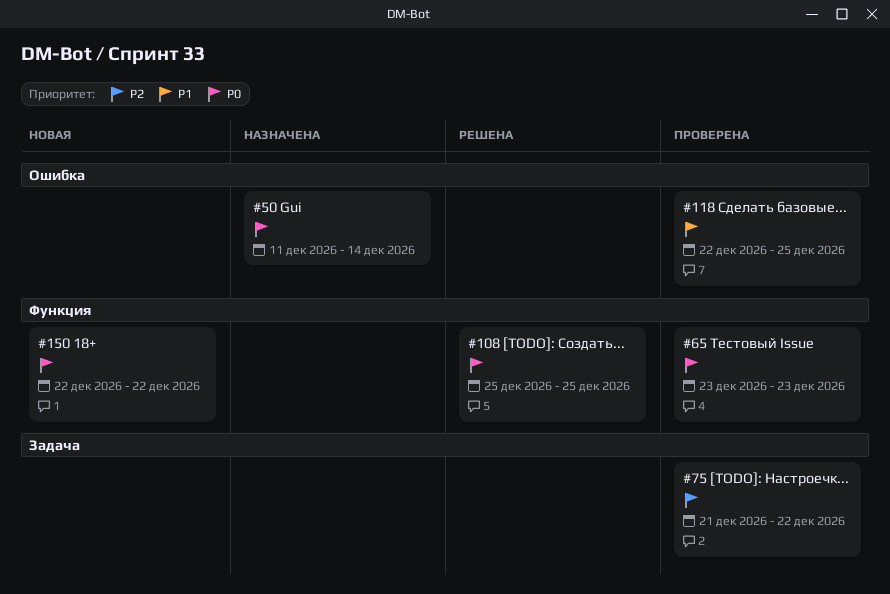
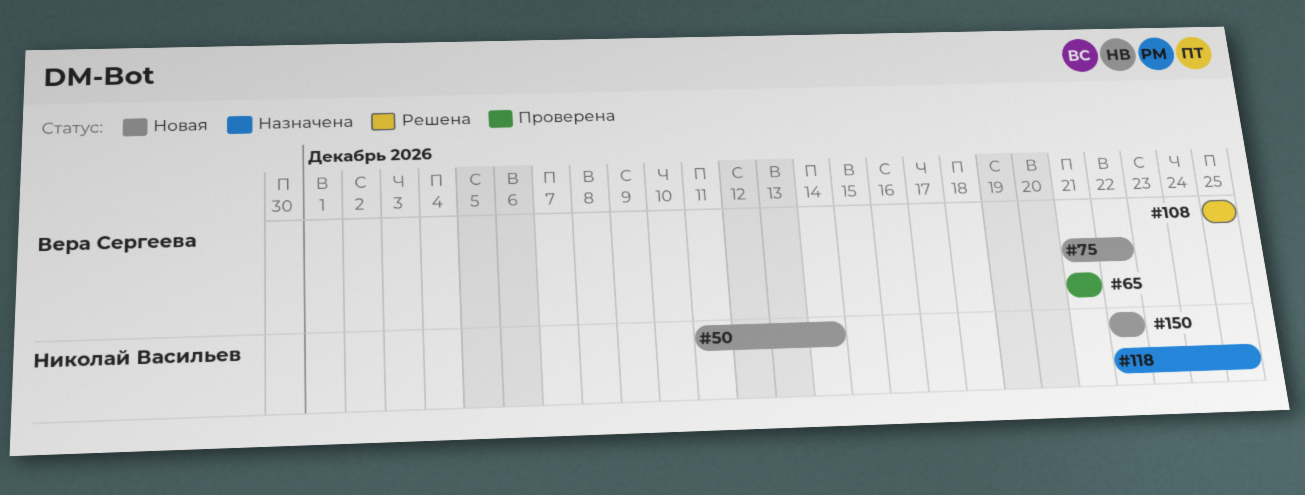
#50, status: Назначена -> Новая
#65, start: Dec 23 -> Dec 21
#65, due: Dec 23 -> Dec 21
#75, status: Проверена -> Новая
#118, status: Проверена -> Назначена

